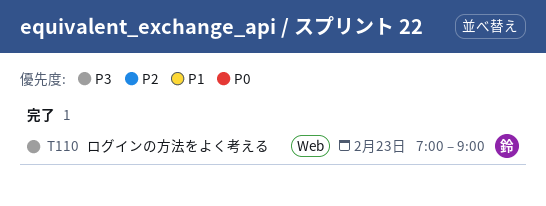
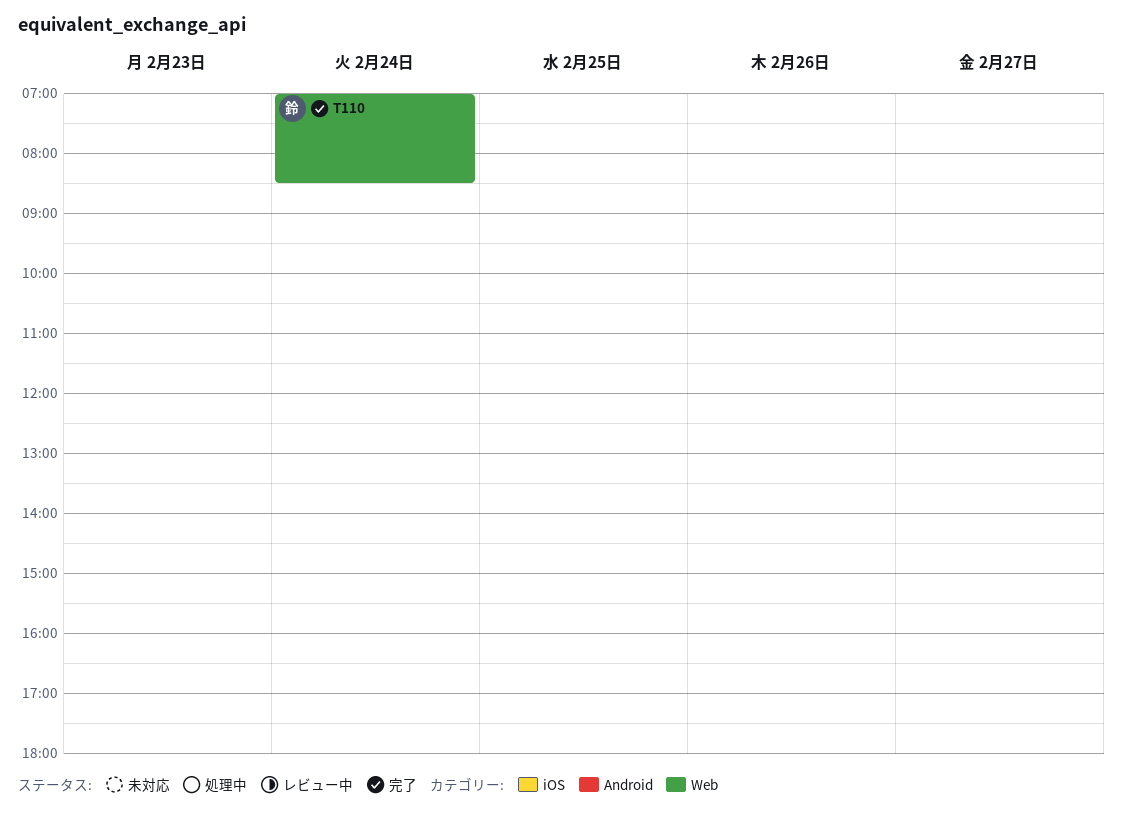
T110, day: Feb 23 -> Feb 24
T110, ends: 09:00 -> 08:30

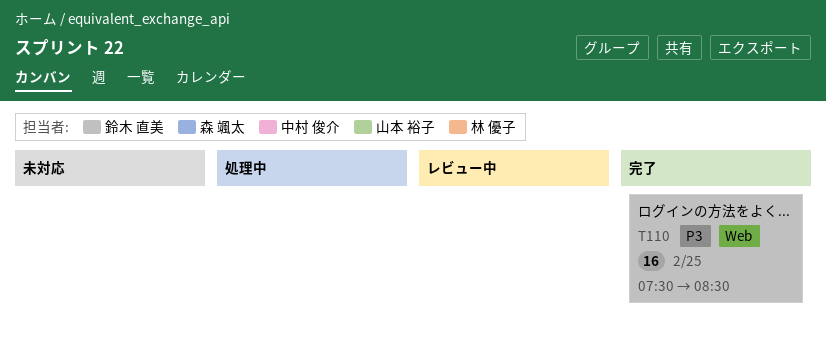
T110, day: Feb 24 -> Feb 25
T110, begins: 07:00 -> 07:30

